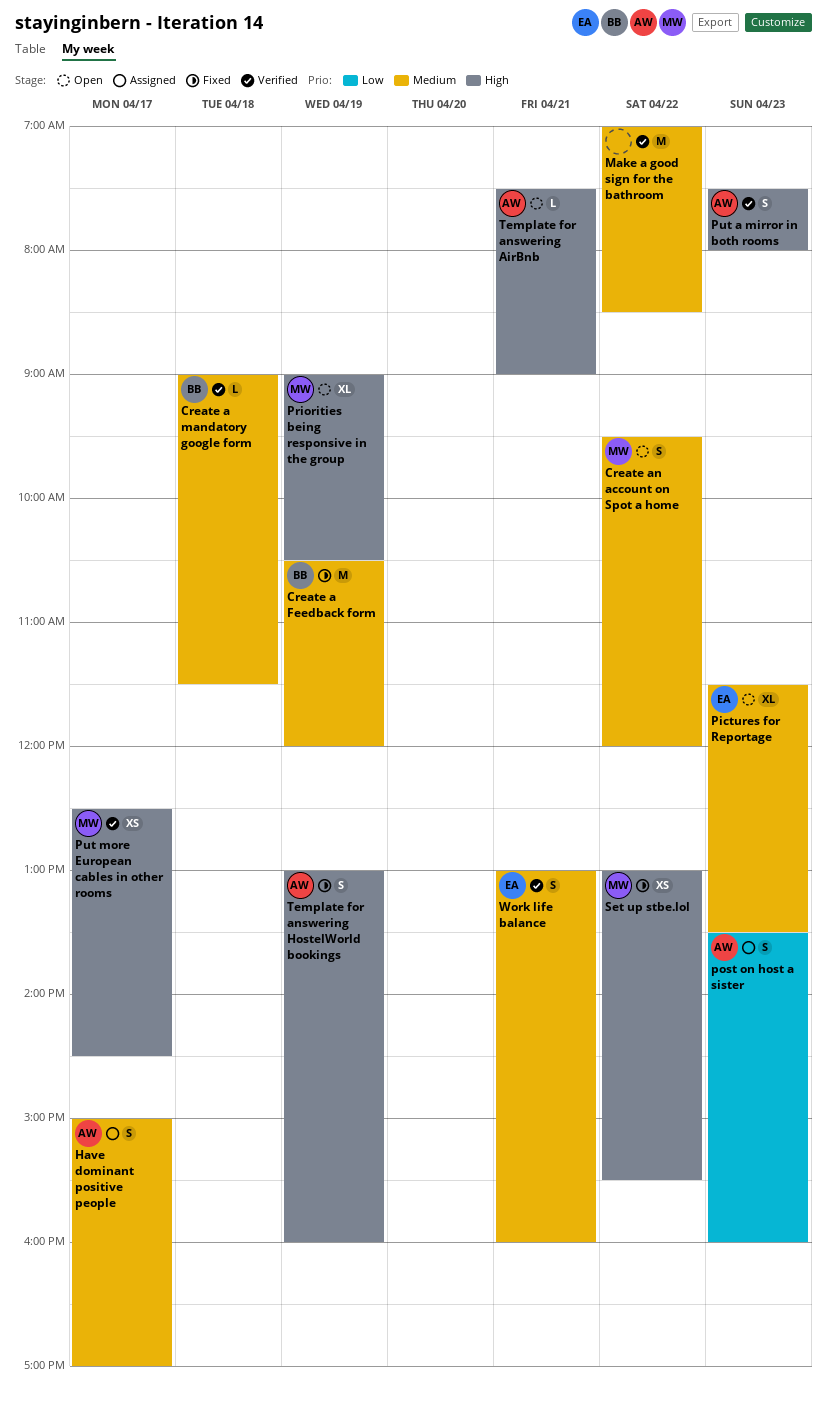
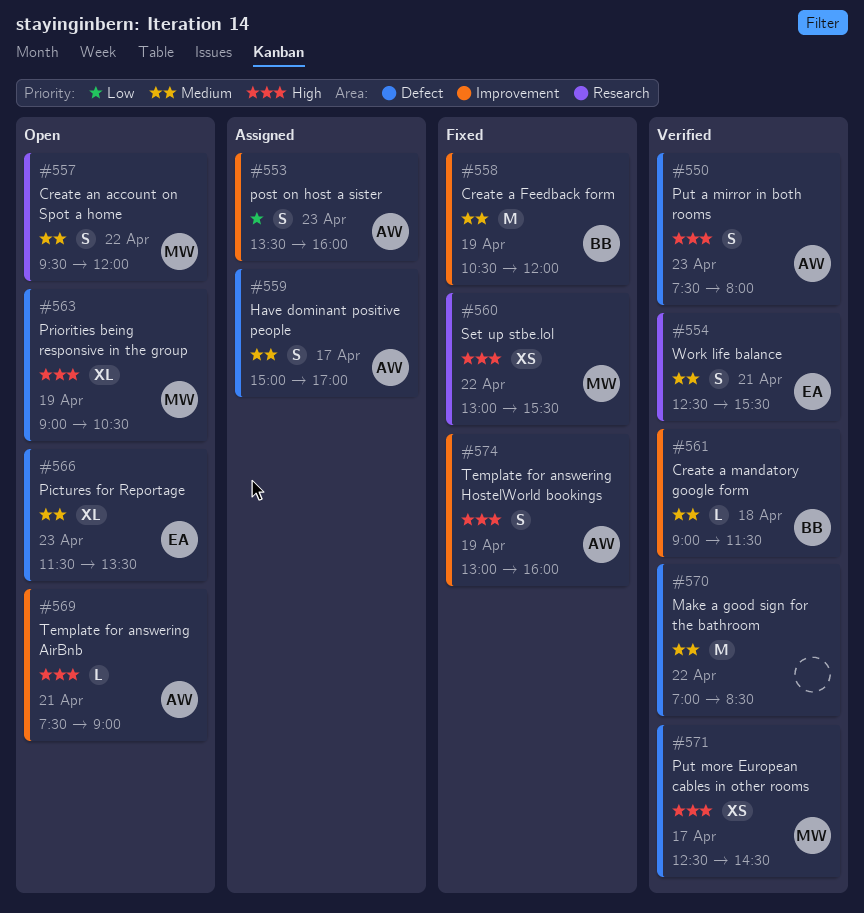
Work life balance, begins: 13:00 -> 12:30
Work life balance, ends: 16:00 -> 15:30

